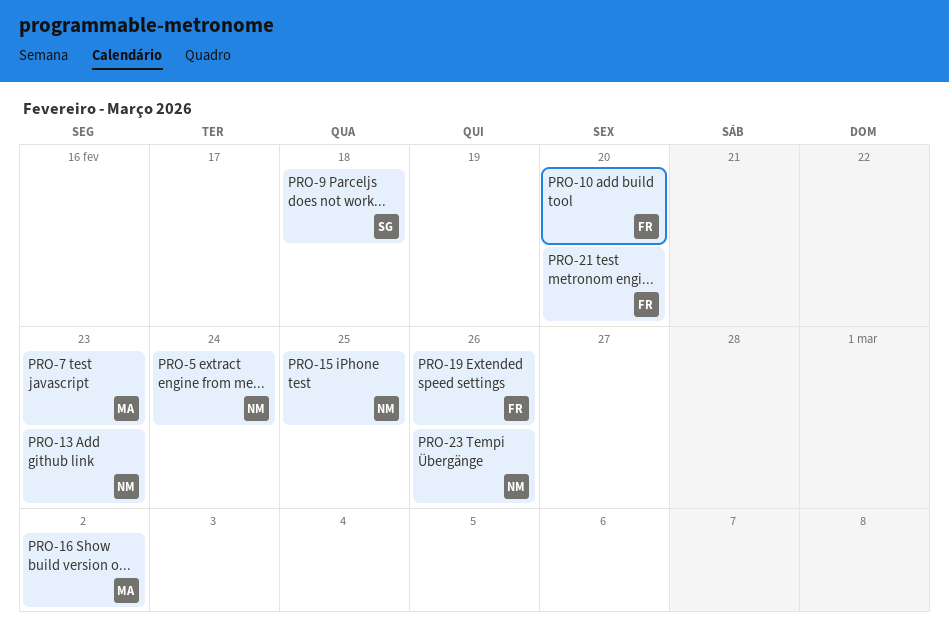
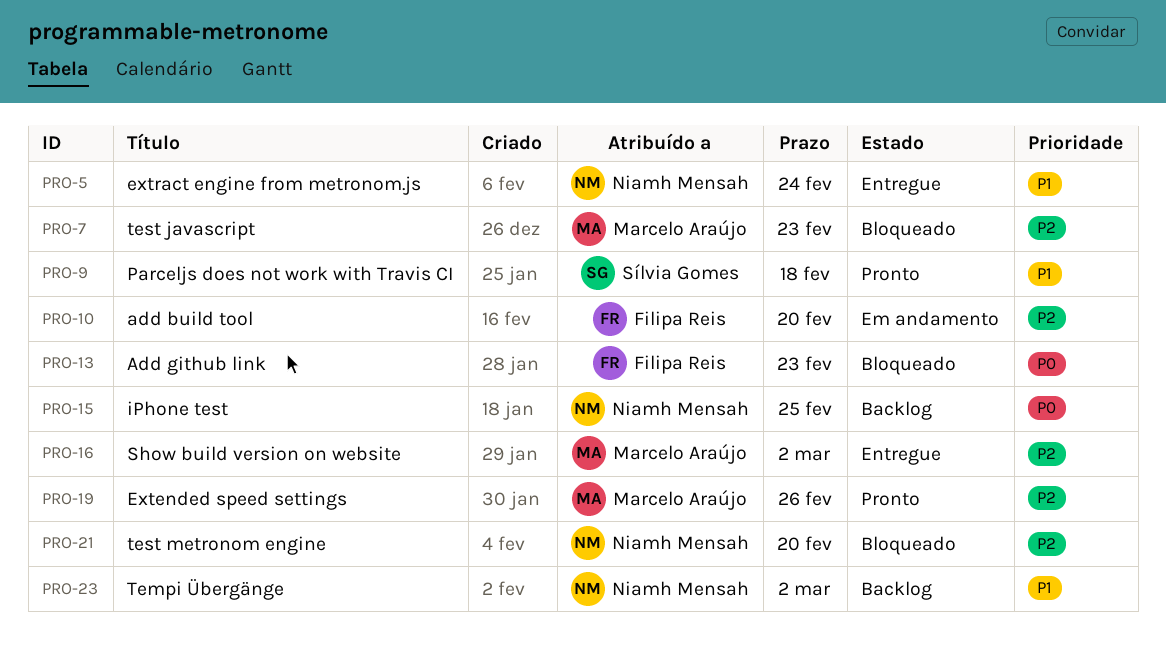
PRO-13, owner: Niamh Mensah -> Filipa Reis
PRO-19, owner: Filipa Reis -> Marcelo Araújo
PRO-21, owner: Filipa Reis -> Niamh Mensah
PRO-23, due: Feb 26 -> Mar 2

